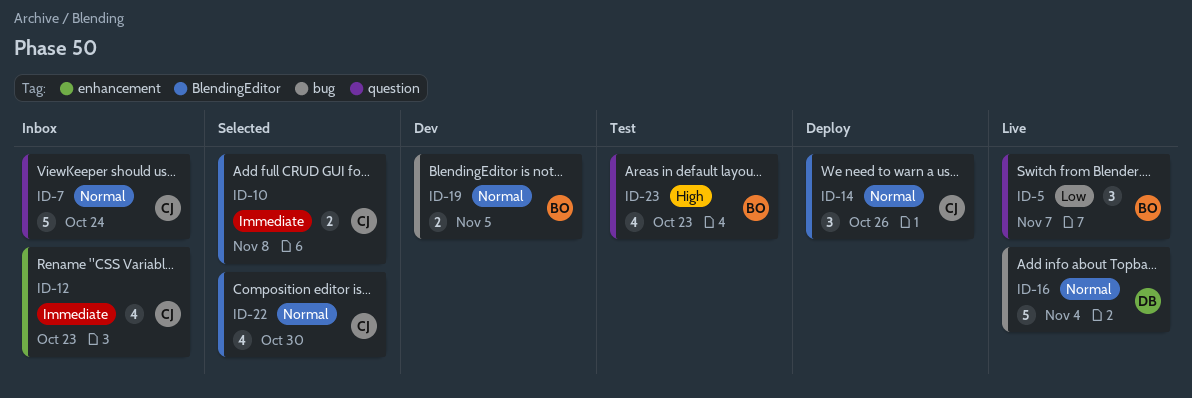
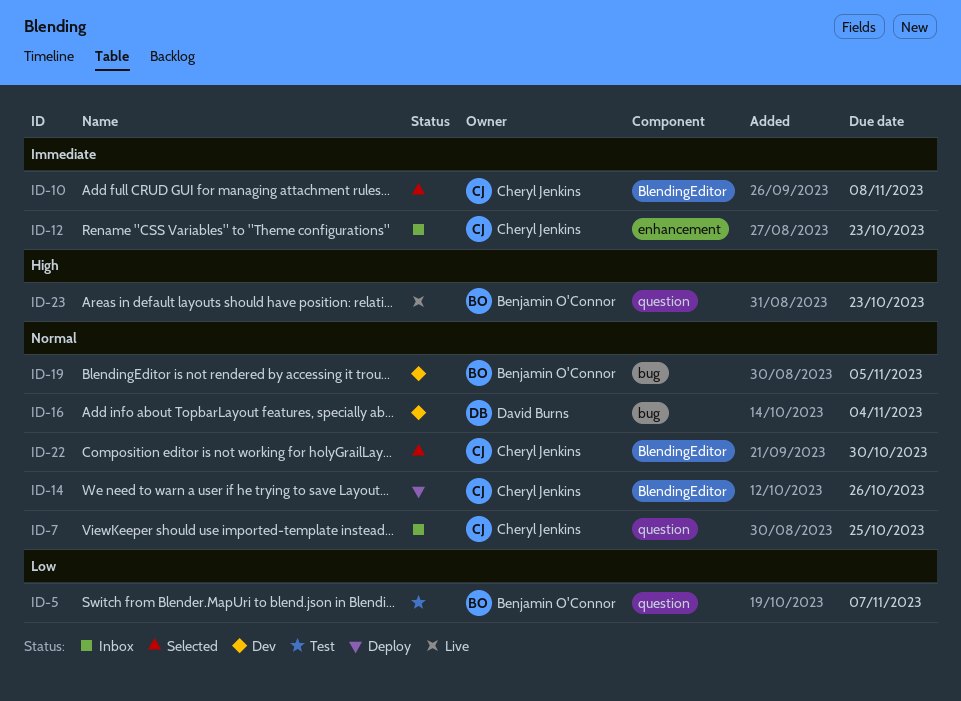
ID-5, status: Live -> Test
ID-7, due: Oct 24 -> Oct 25
ID-16, status: Live -> Dev
ID-23, status: Test -> Live

